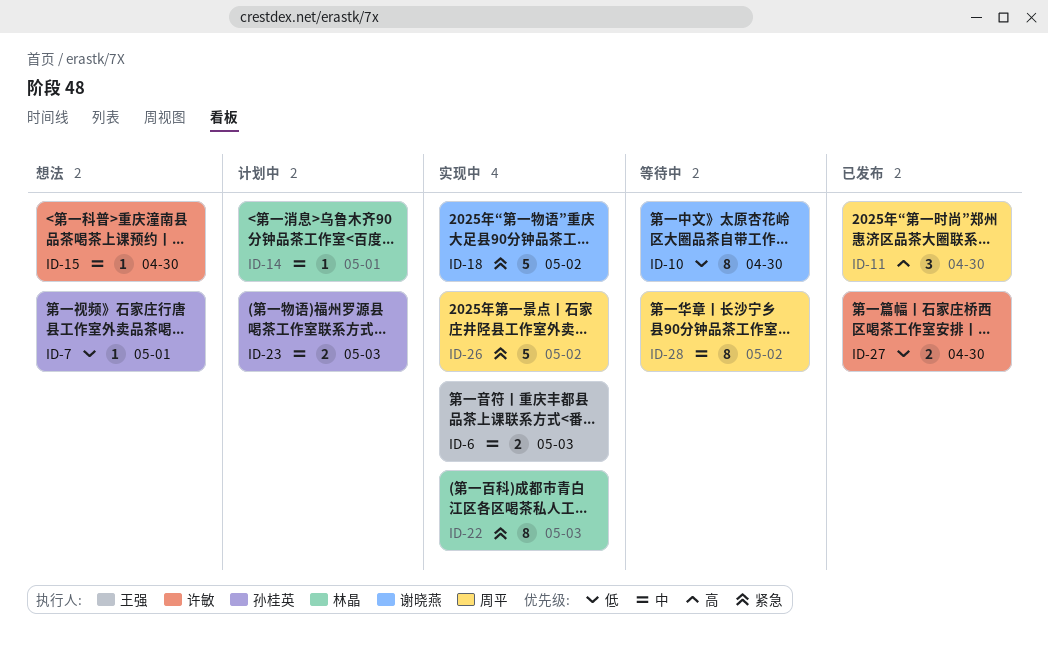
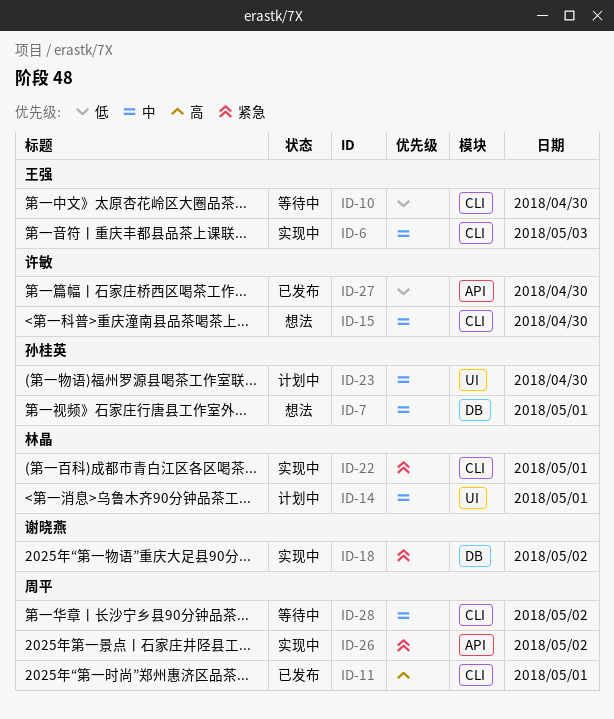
ID-7, priority: 低 -> 中
ID-10, owner: 谢晓燕 -> 王强
ID-11, day: Apr 30 -> May 1
ID-22, day: May 3 -> May 1
ID-23, day: May 3 -> Apr 30

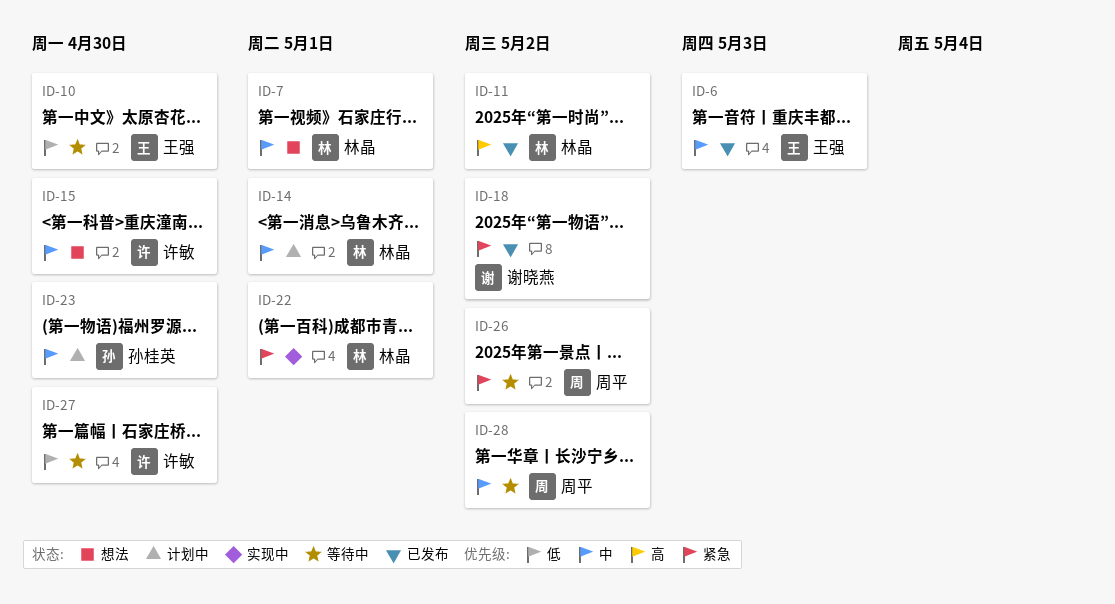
ID-6, status: 实现中 -> 已发布
ID-7, owner: 孙桂英 -> 林晶
ID-11, owner: 周平 -> 林晶
ID-11, day: May 1 -> May 2
ID-18, status: 实现中 -> 已发布
ID-26, status: 实现中 -> 等待中
ID-27, status: 已发布 -> 等待中

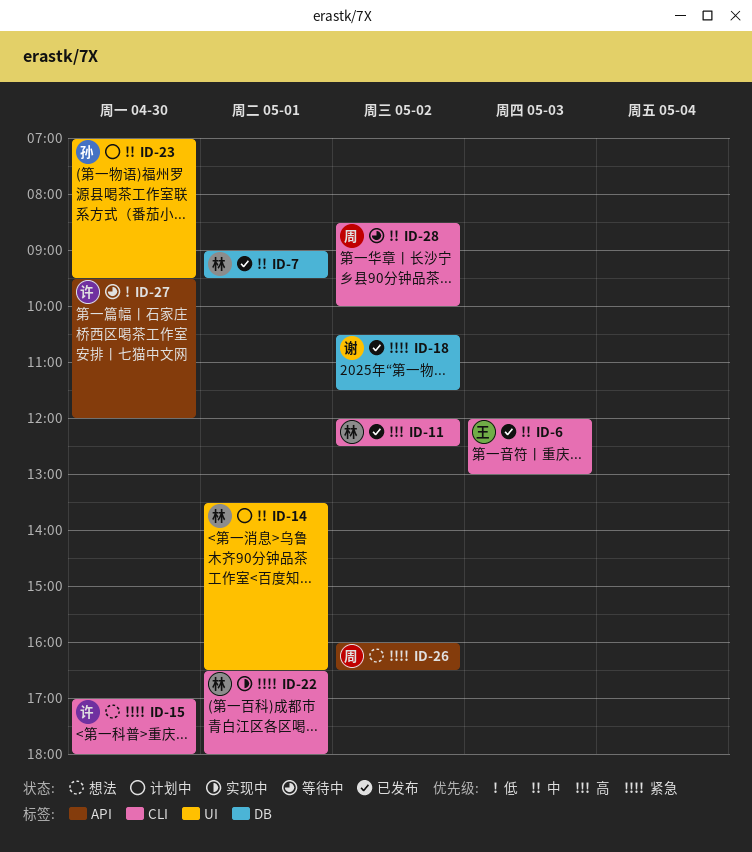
ID-7, status: 想法 -> 已发布
ID-10: present -> none
ID-15, priority: 中 -> 紧急
ID-26, status: 等待中 -> 想法

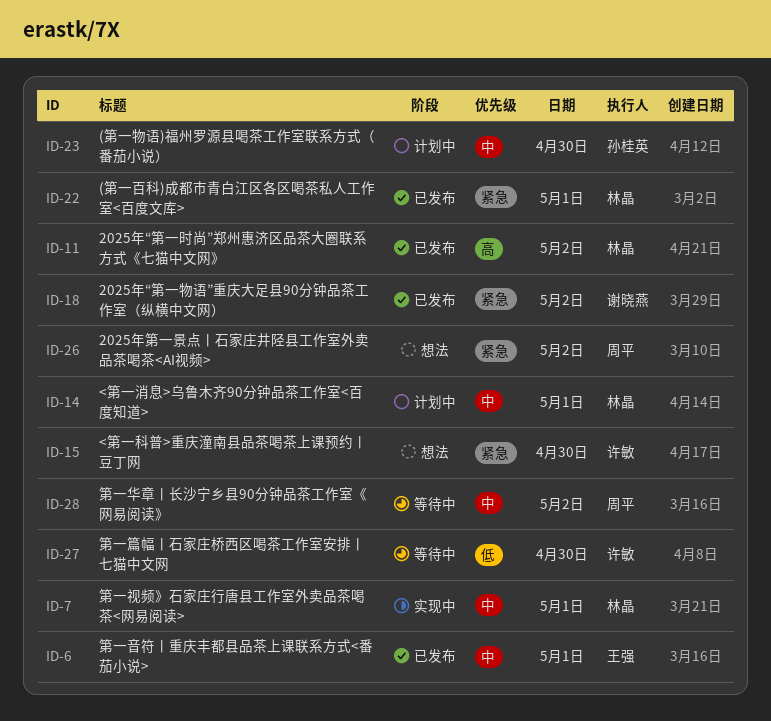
ID-6, day: May 3 -> May 1
ID-7, status: 已发布 -> 实现中
ID-22, status: 实现中 -> 已发布

